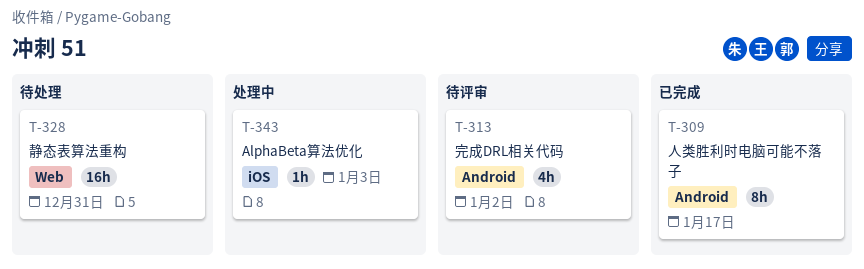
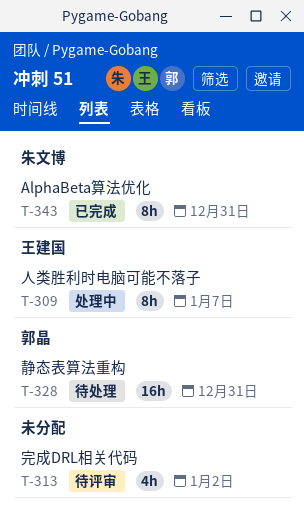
T-309, status: 已完成 -> 处理中
T-309, due: Jan 17 -> Jan 7
T-343, status: 处理中 -> 已完成
T-343, estimate: 1h -> 8h
T-343, due: Jan 3 -> Dec 31

